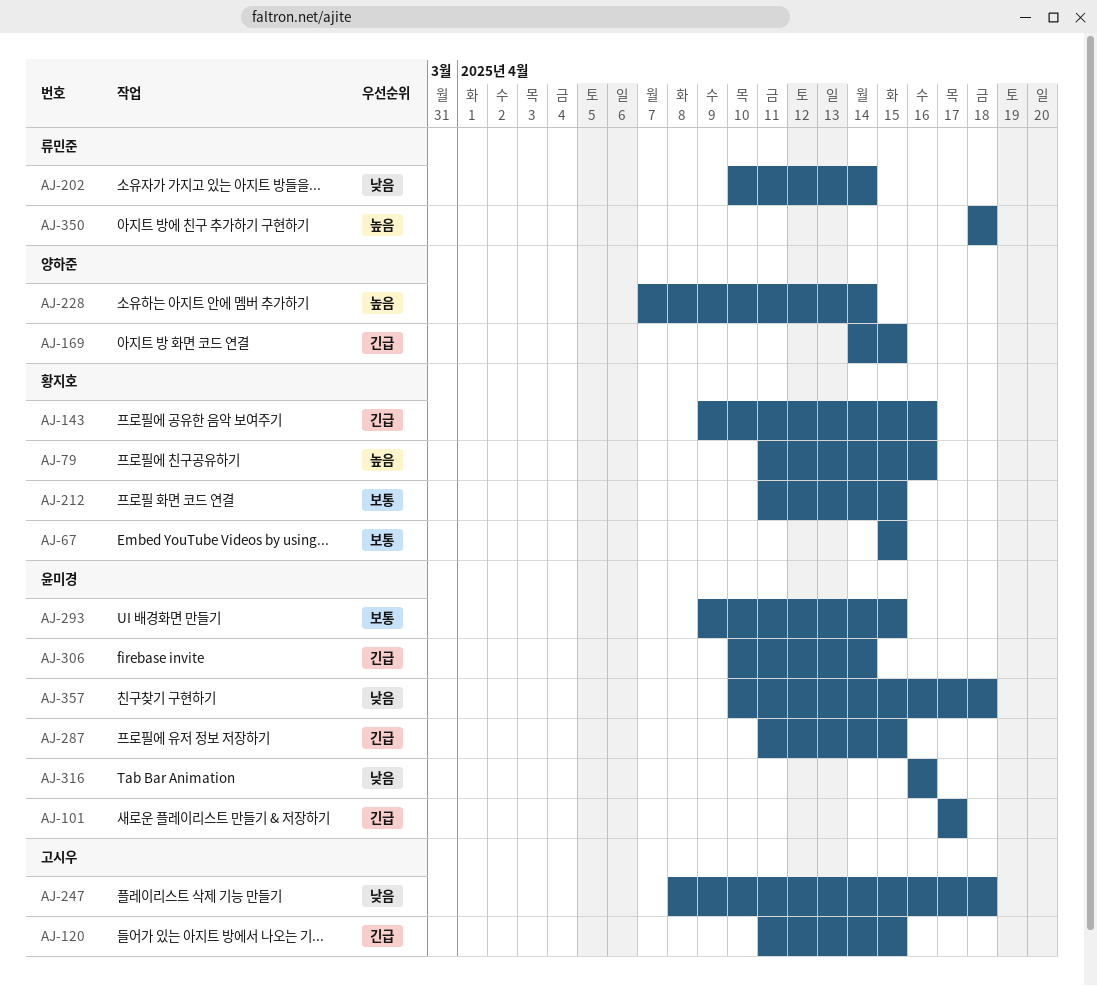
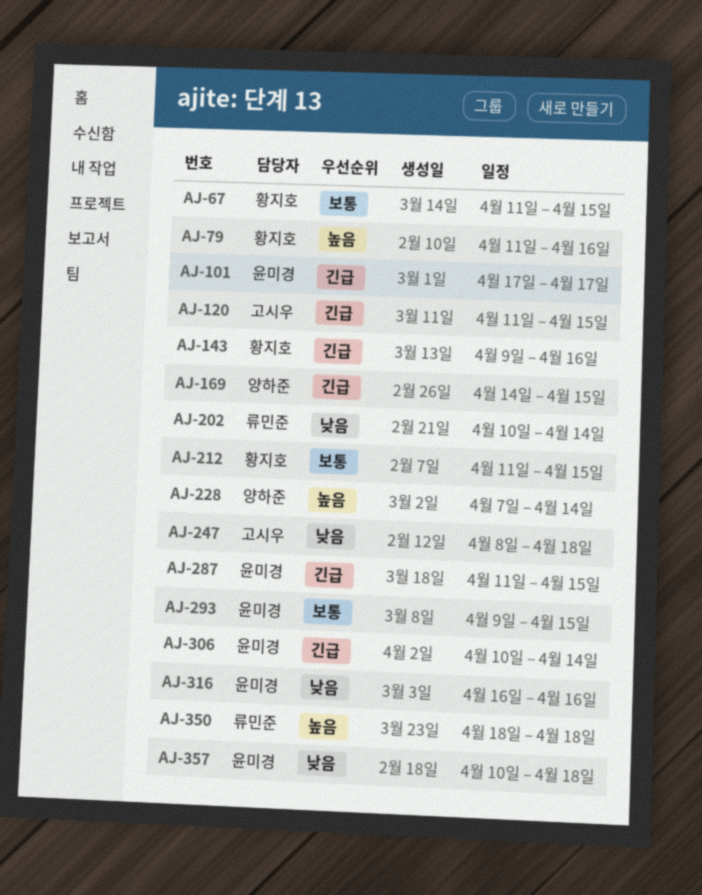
AJ-67, start: Apr 15 -> Apr 11

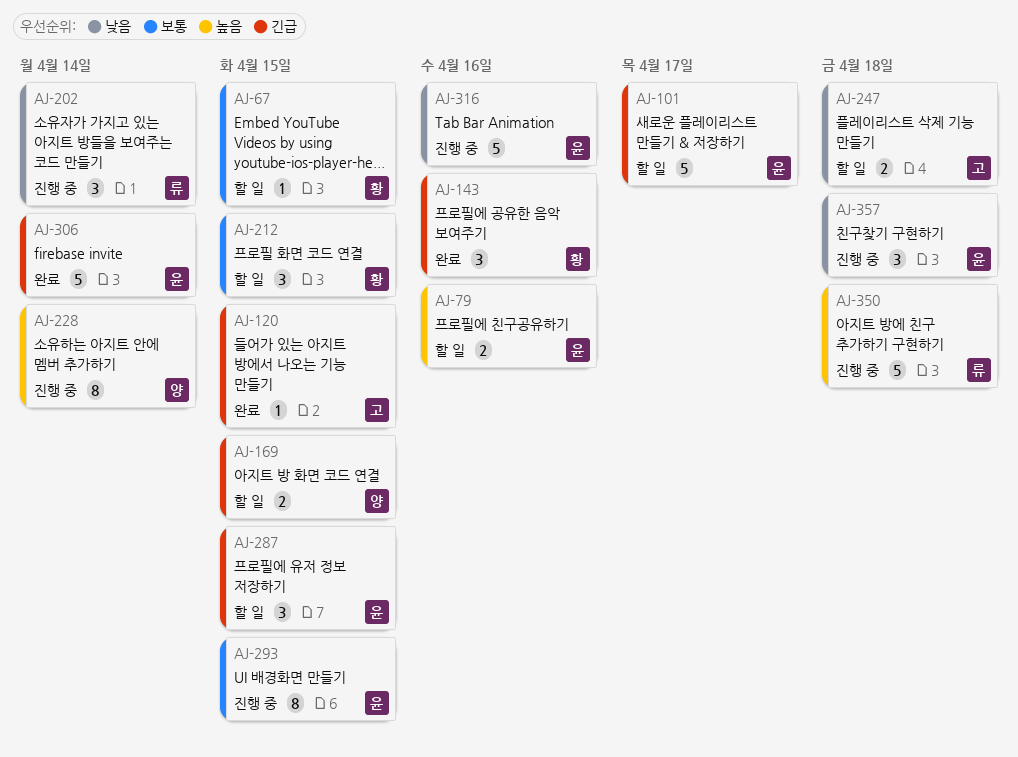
AJ-79, owner: 황지호 -> 윤미경

